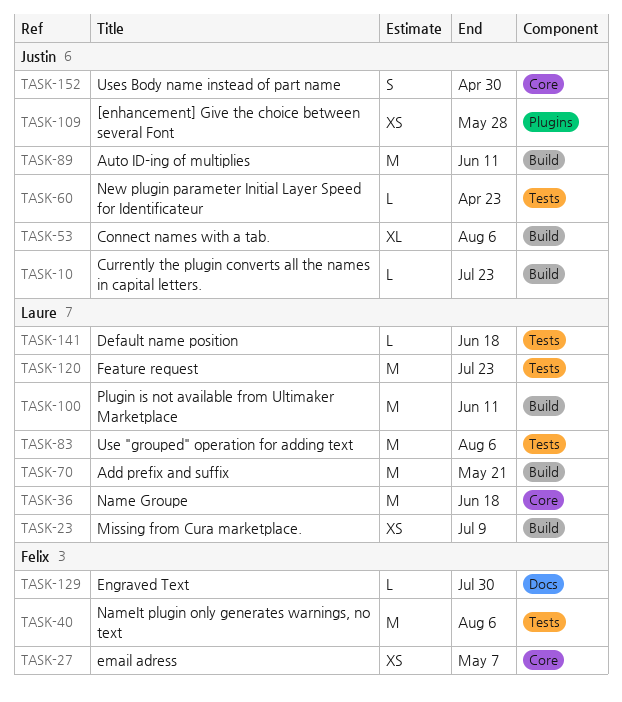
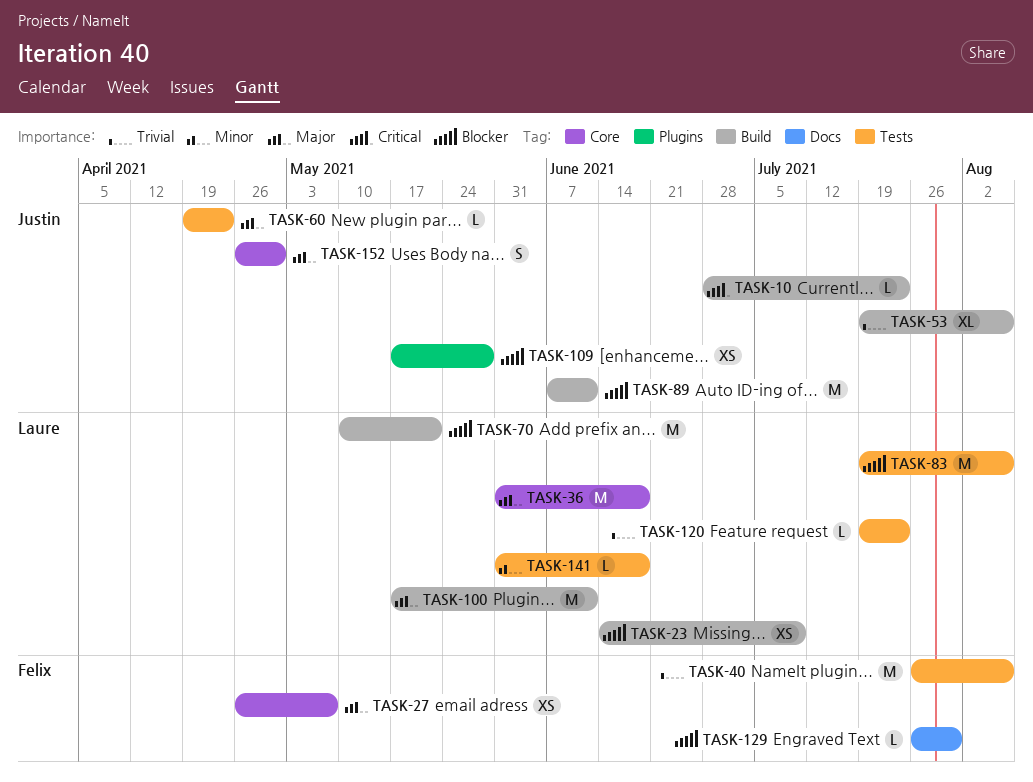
TASK-120, estimate: M -> L

